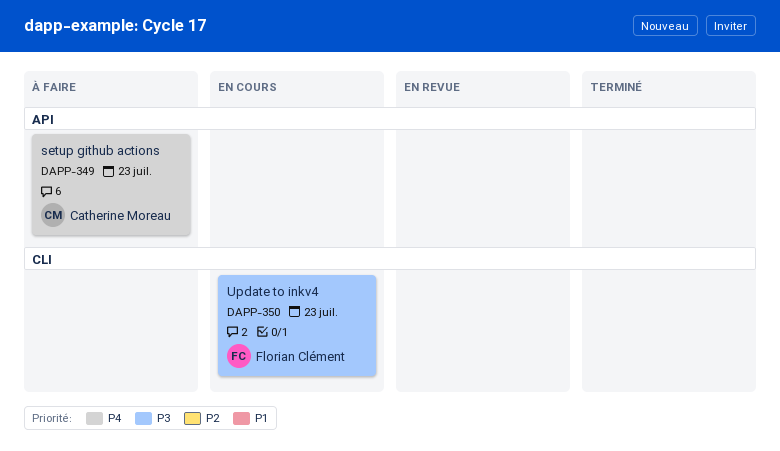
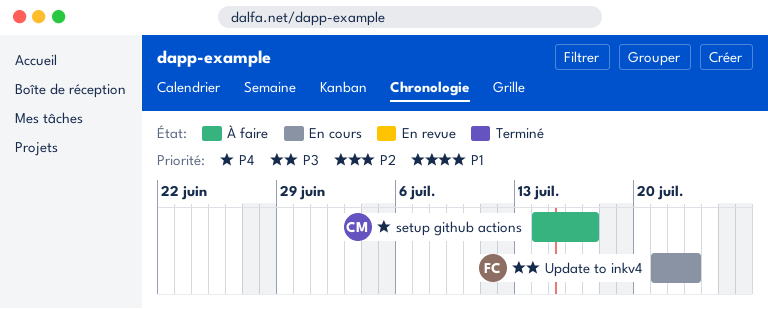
setup github actions, due: Jul 23 -> Jul 17

